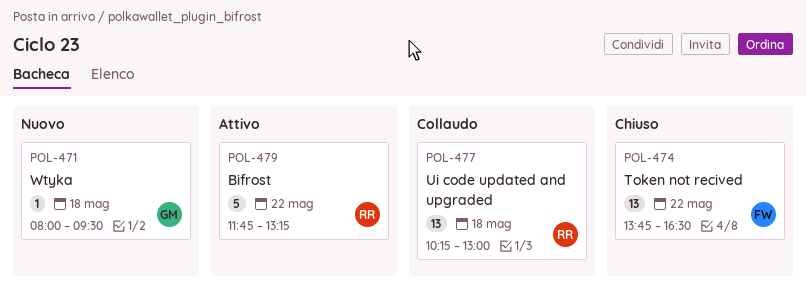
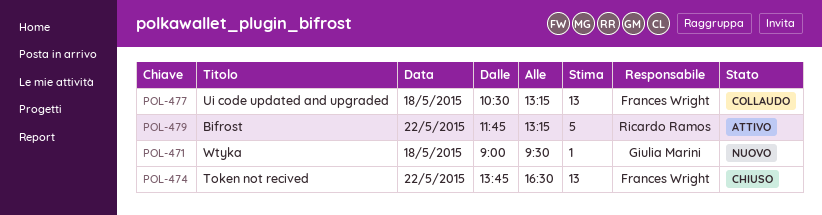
POL-471, begins: 08:00 -> 09:00
POL-477, owner: Ricardo Ramos -> Frances Wright
POL-477, begins: 10:15 -> 10:30
POL-477, ends: 13:00 -> 13:15

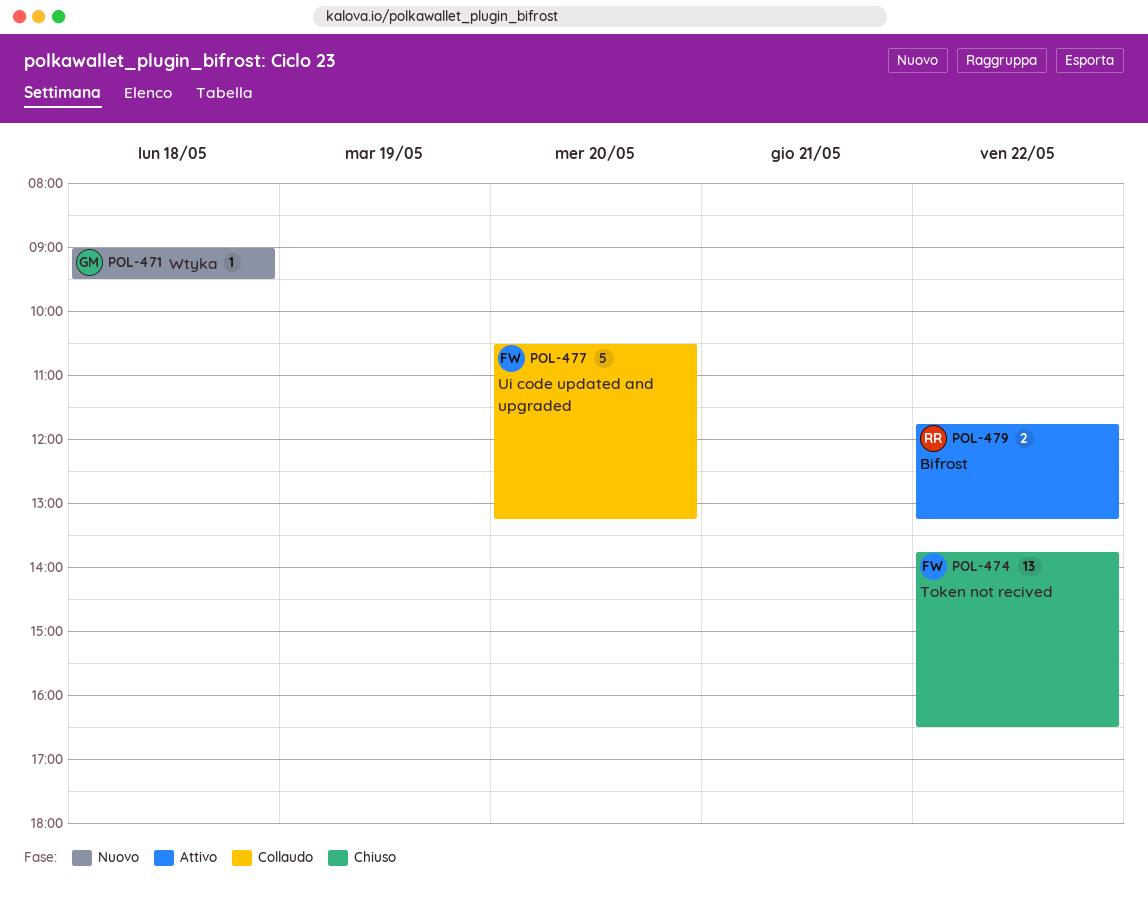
POL-477, estimate: 13 -> 5
POL-477, day: May 18 -> May 20
POL-479, estimate: 5 -> 2

